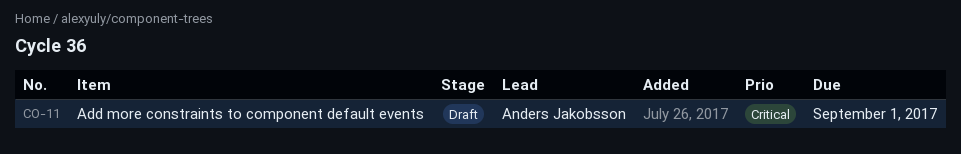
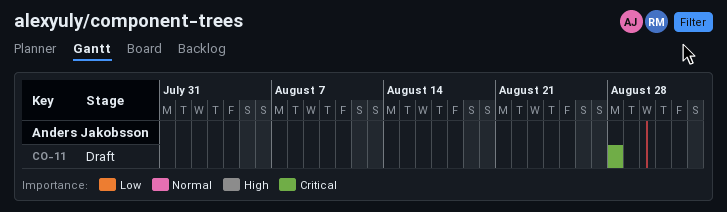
CO-11, due: Sep 1 -> Aug 28

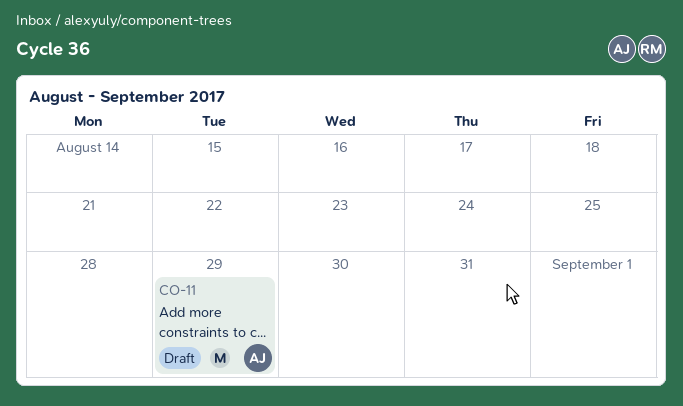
CO-11, due: Aug 28 -> Aug 29

